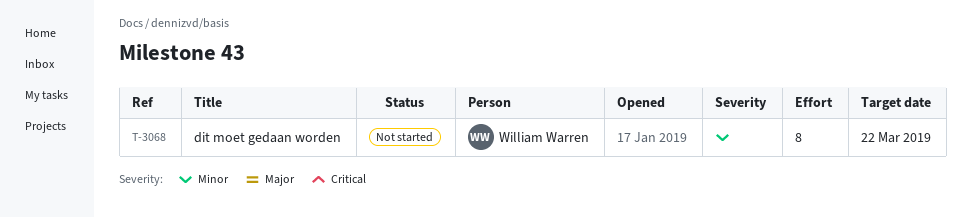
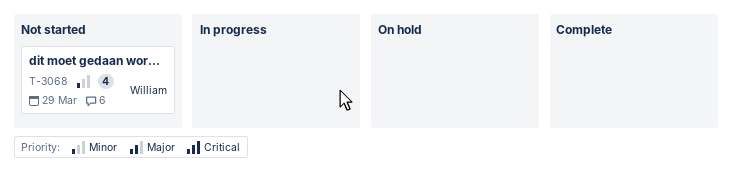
T-3068, estimate: 8 -> 4
T-3068, due: Mar 22 -> Mar 29

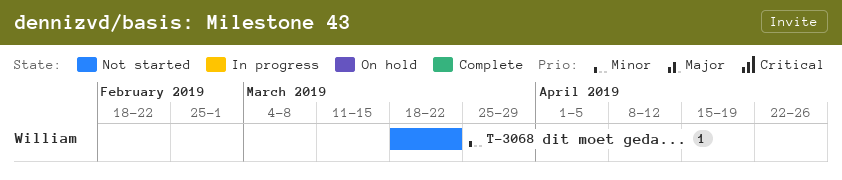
T-3068, estimate: 4 -> 1
T-3068, due: Mar 29 -> Mar 22

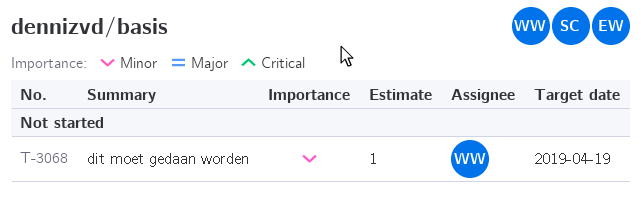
T-3068, due: Mar 22 -> Apr 19

